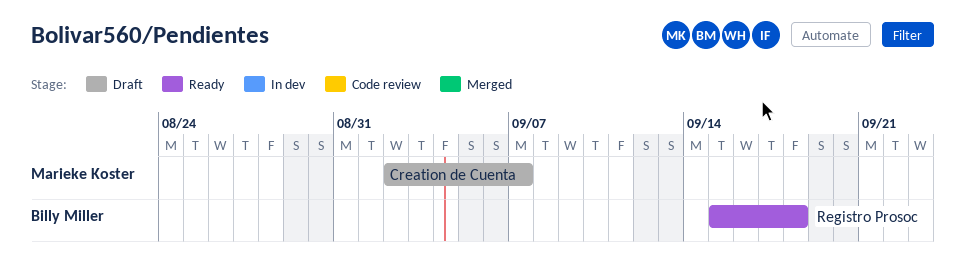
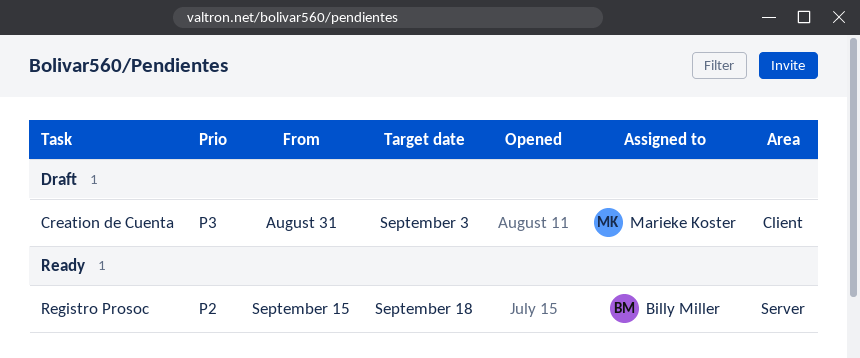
Creation de Cuenta, start: Sep 2 -> Aug 31
Creation de Cuenta, due: Sep 7 -> Sep 3

